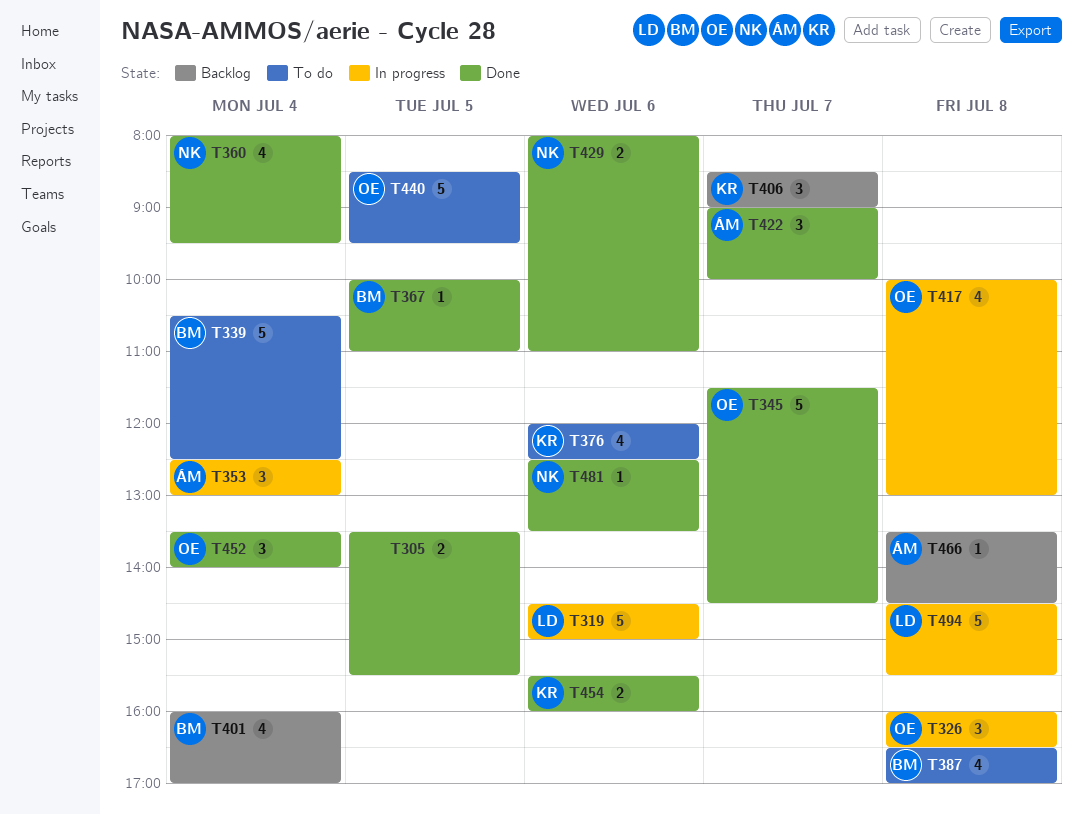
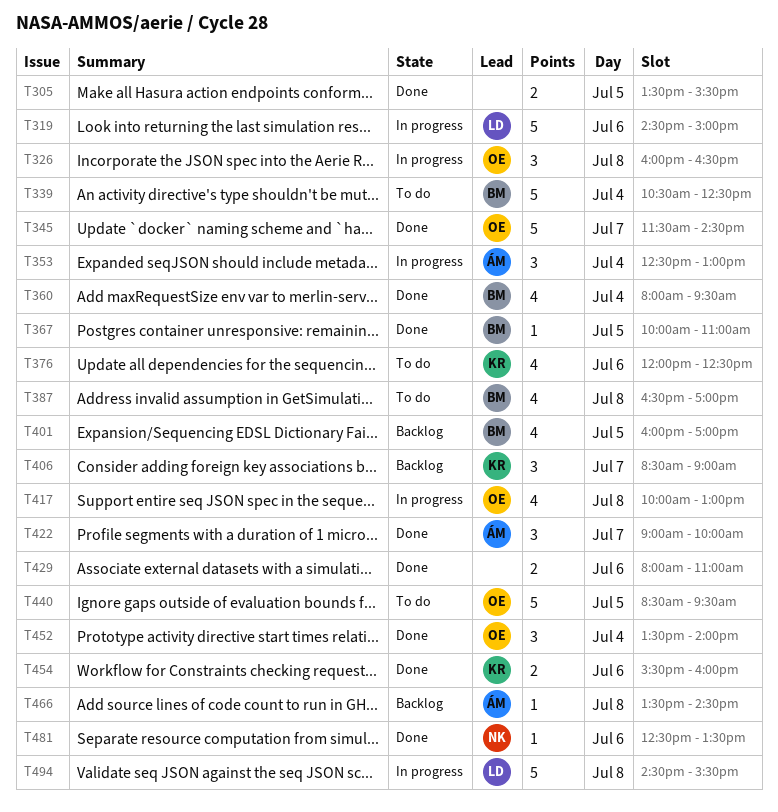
T360, owner: NK -> BM
T401, day: Jul 4 -> Jul 5
T429, owner: NK -> none

